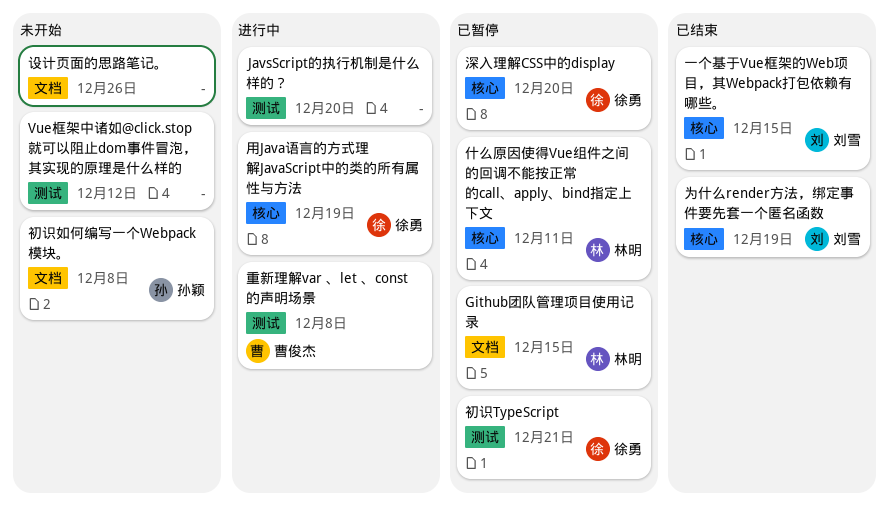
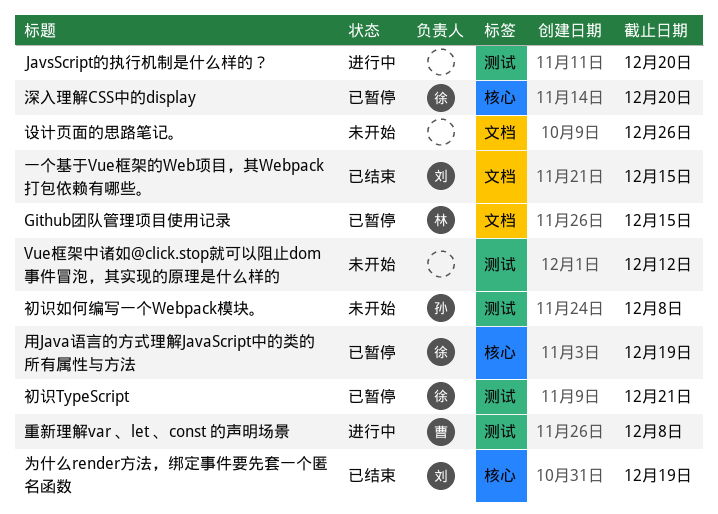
一个基于Vue框架的Web项目，其Webpack打包依赖有哪些。, label: 核心 -> 文档
什么原因使得Vue组件之间的回调不能按正常的call、apply、bind指定上下文: present -> none
初识如何编写一个Webpack模块。, label: 文档 -> 测试
用Java语言的方式理解JavaScript中的类的所有属性与方法, status: 进行中 -> 已暂停

